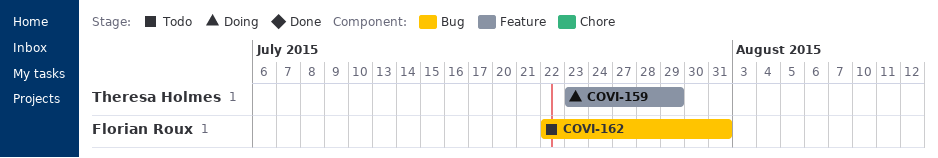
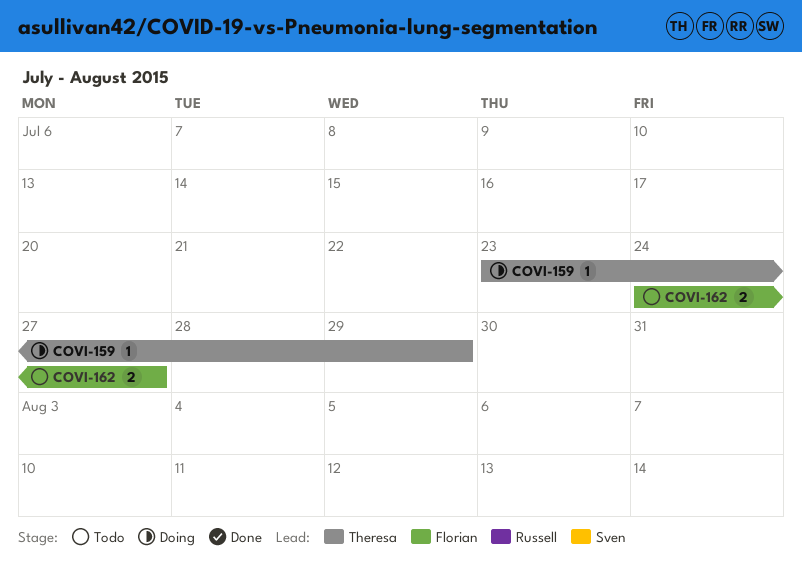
COVI-162, start: Jul 22 -> Jul 24
COVI-162, due: Jul 31 -> Jul 27

